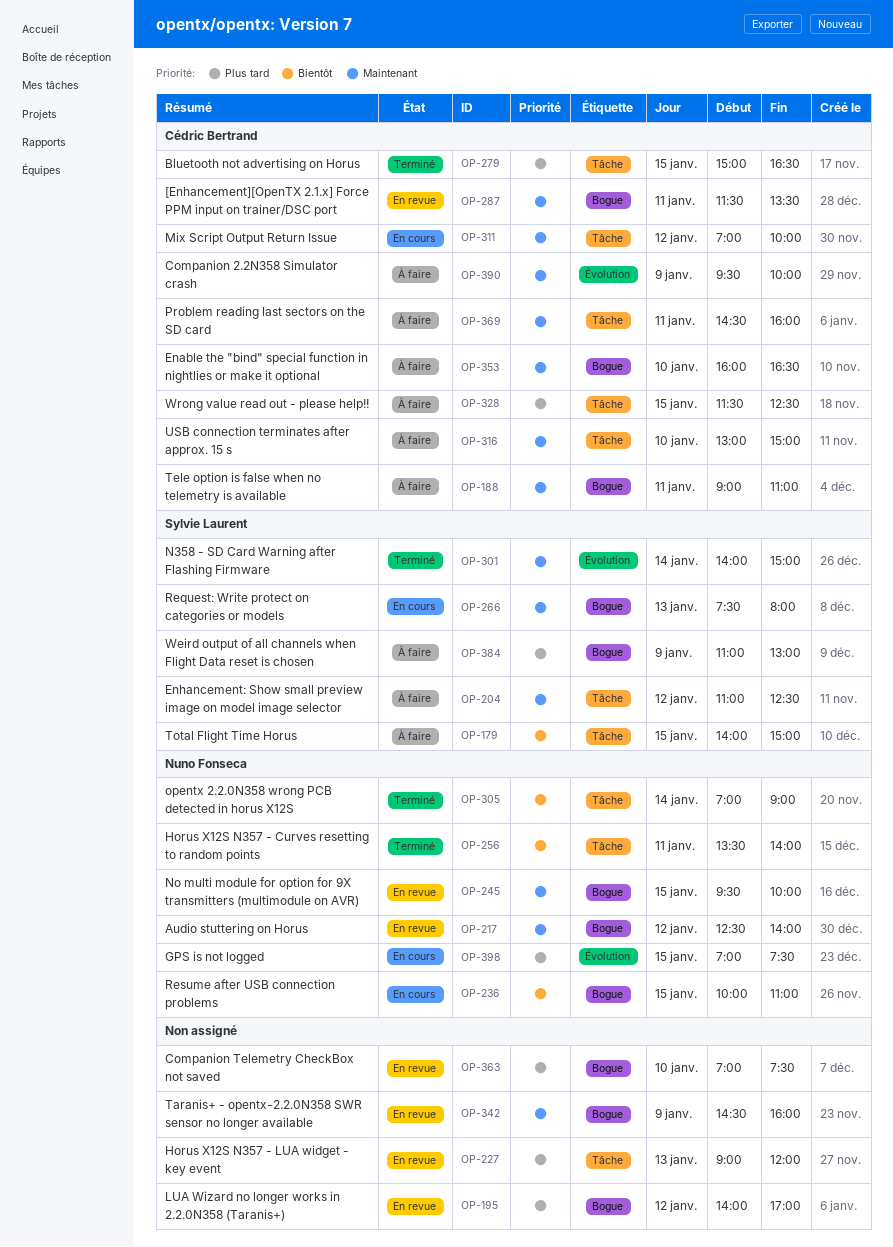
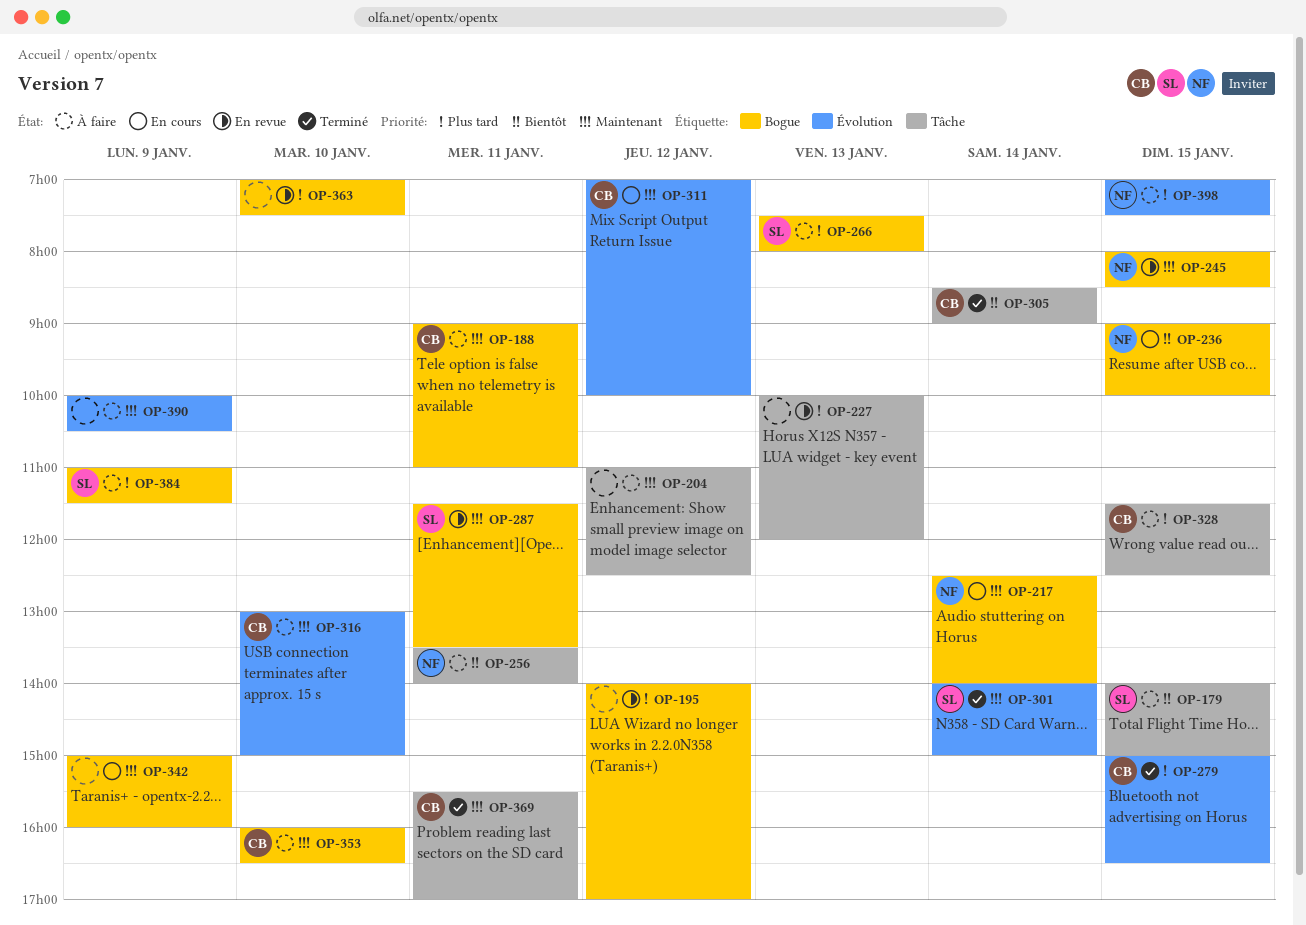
OP-204, owner: Sylvie Laurent -> none
OP-217, status: En revue -> En cours
OP-217, day: Jan 12 -> Jan 14
OP-227, begins: 09:00 -> 10:00
OP-236, begins: 10:00 -> 09:00
OP-236, ends: 11:00 -> 10:00
OP-245, begins: 09:30 -> 08:00
OP-245, ends: 10:00 -> 08:30
OP-256, status: Terminé -> À faire
OP-266, status: En cours -> À faire
OP-266, priority: Maintenant -> Plus tard
OP-279, label: Tâche -> Évolution
OP-287, owner: Cédric Bertrand -> Sylvie Laurent
OP-305, owner: Nuno Fonseca -> Cédric Bertrand
OP-305, begins: 07:00 -> 08:30
OP-311, label: Tâche -> Évolution
OP-316, label: Tâche -> Évolution
OP-342, status: En revue -> En cours
OP-342, begins: 14:30 -> 15:00
OP-369, status: À faire -> Terminé
OP-369, begins: 14:30 -> 15:30
OP-369, ends: 16:00 -> 17:00
OP-384, ends: 13:00 -> 11:30
OP-390, owner: Cédric Bertrand -> none
OP-390, begins: 09:30 -> 10:00
OP-390, ends: 10:00 -> 10:30
OP-398, status: En cours -> À faire

